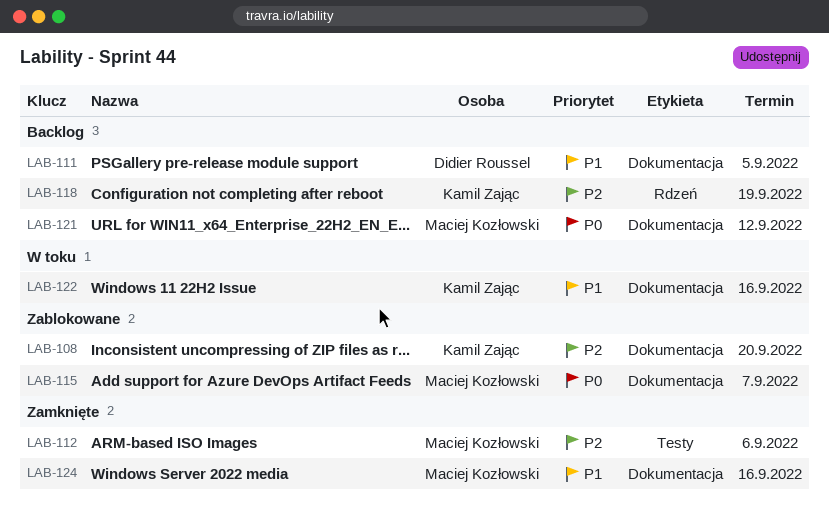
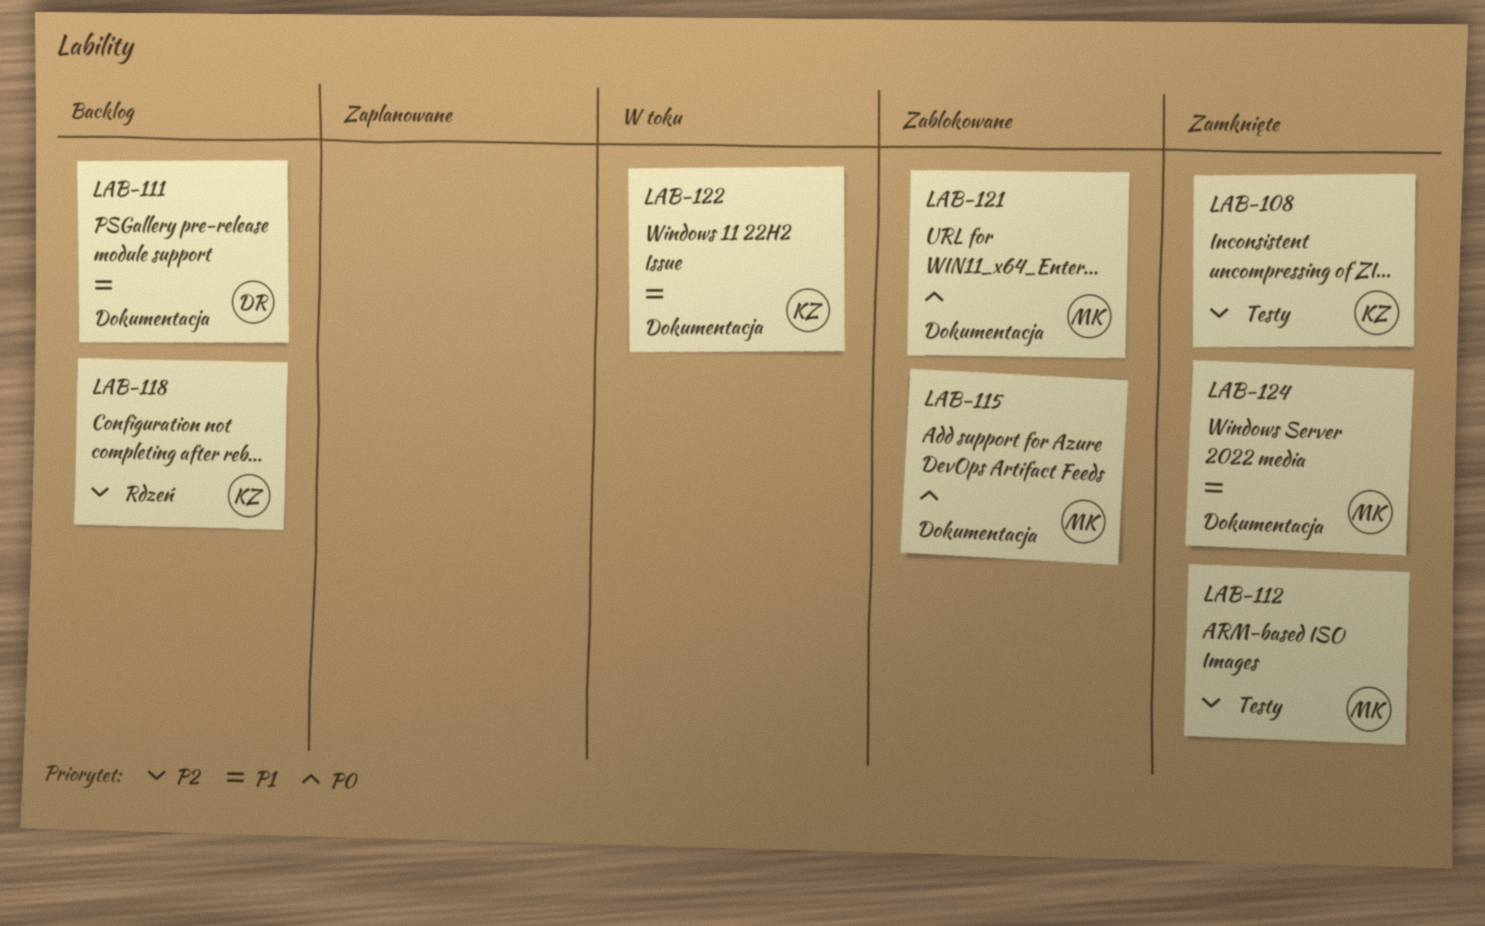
LAB-108, status: Zablokowane -> Zamknięte
LAB-108, label: Dokumentacja -> Testy
LAB-121, status: Backlog -> Zablokowane

